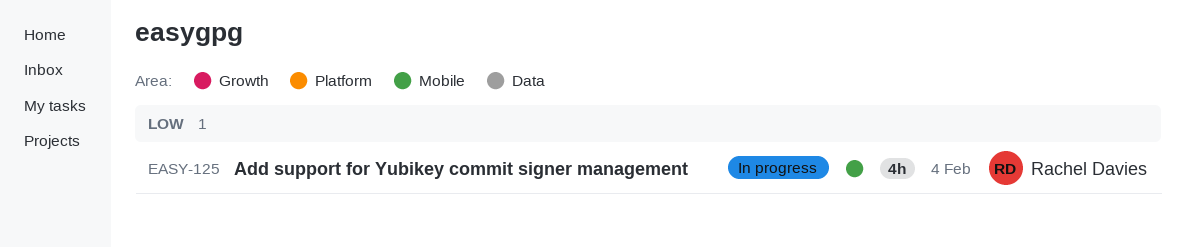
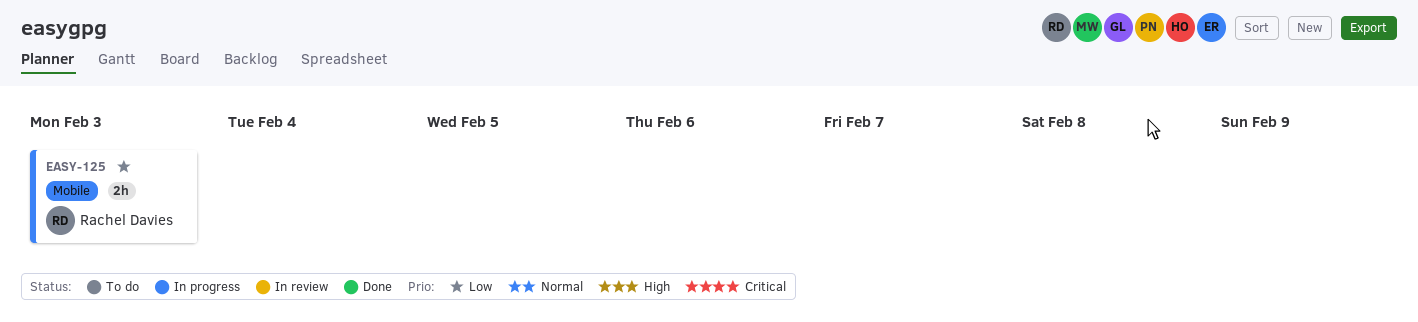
EASY-125, estimate: 4h -> 2h
EASY-125, due: Feb 4 -> Feb 3

